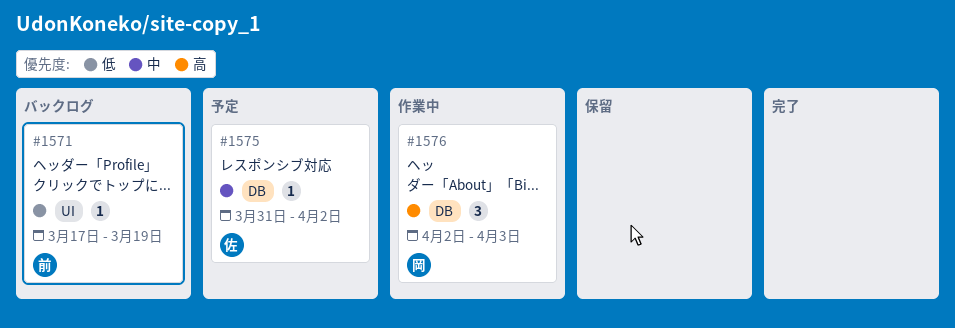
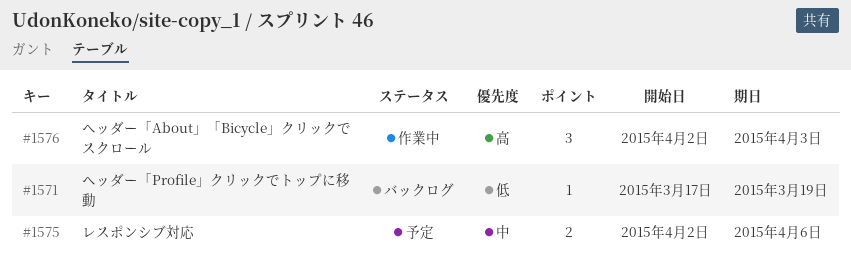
#1575, estimate: 1 -> 2
#1575, start: Mar 31 -> Apr 2
#1575, due: Apr 2 -> Apr 6

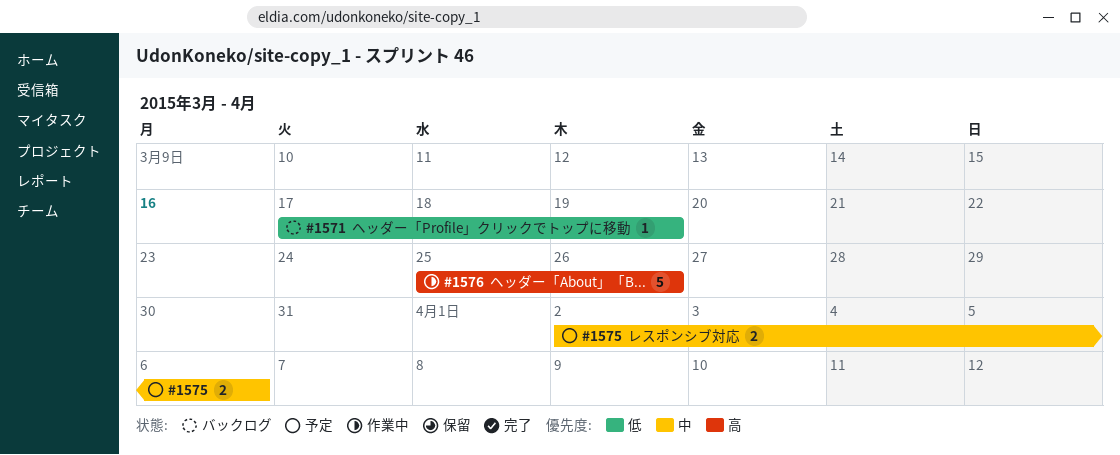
#1576, estimate: 3 -> 5
#1576, start: Apr 2 -> Mar 25
#1576, due: Apr 3 -> Mar 26

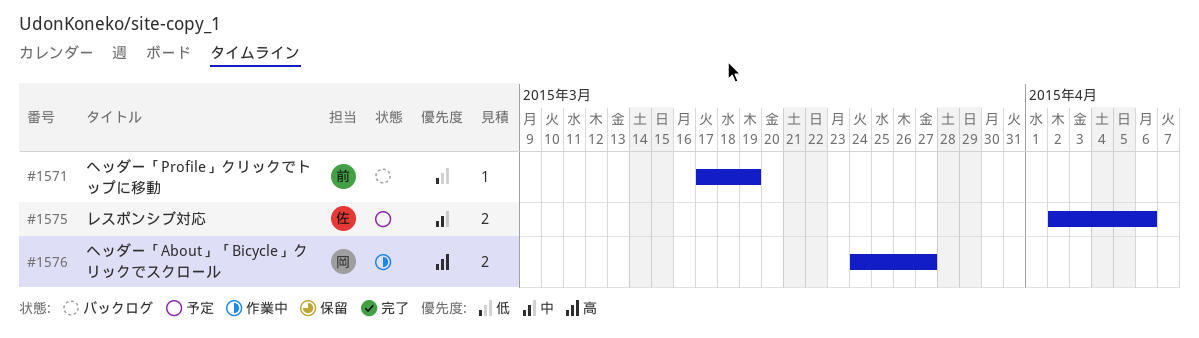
#1576, estimate: 5 -> 2
#1576, start: Mar 25 -> Mar 24
#1576, due: Mar 26 -> Mar 27

